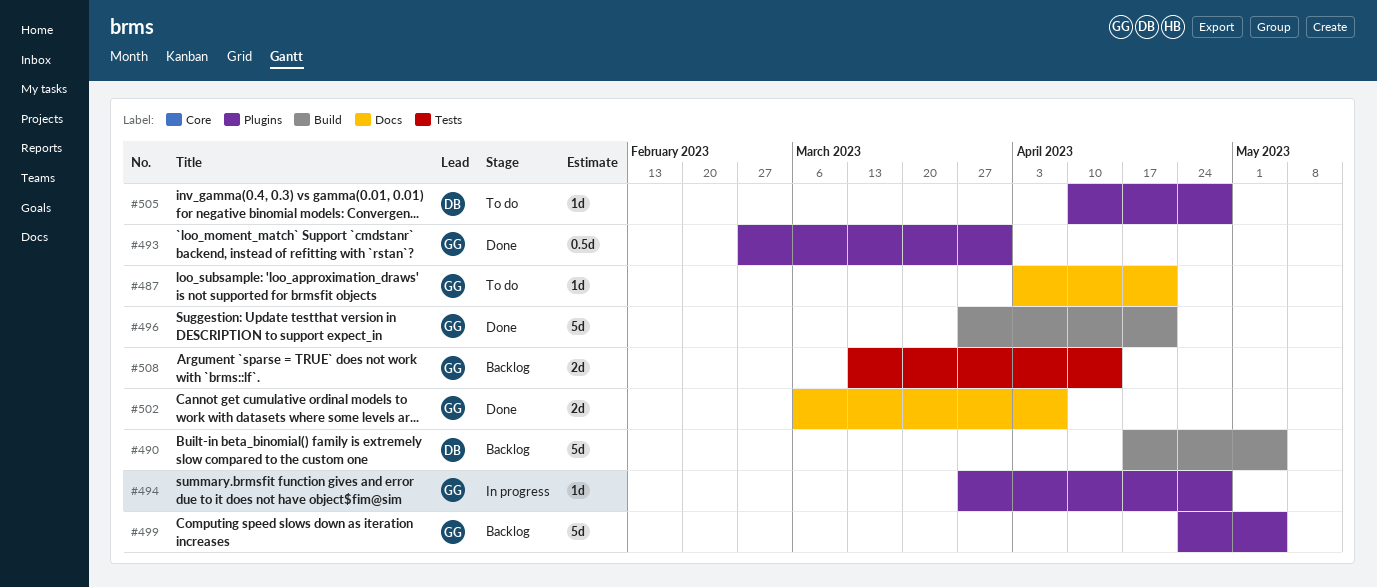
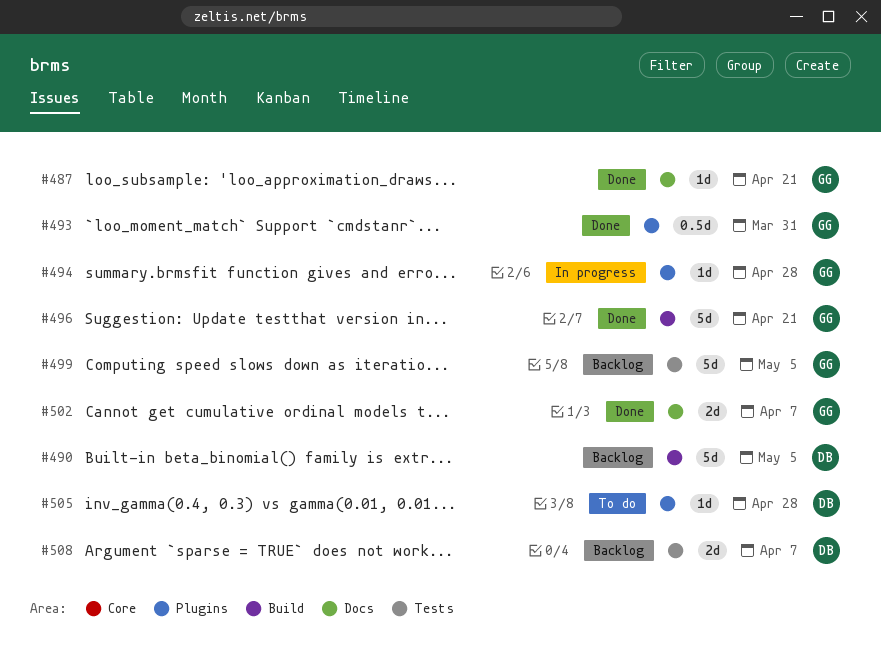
#487, status: To do -> Done
#499, label: Plugins -> Tests
#508, owner: GG -> DB
#508, due: Apr 14 -> Apr 7

